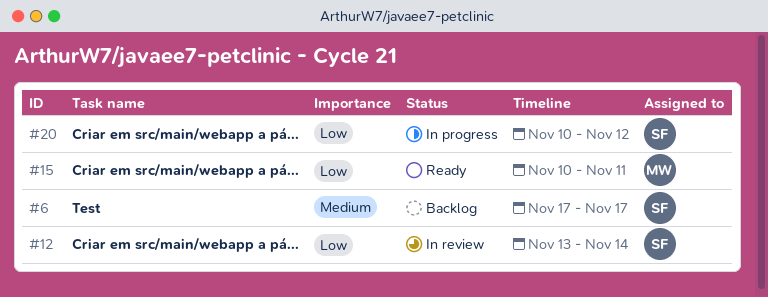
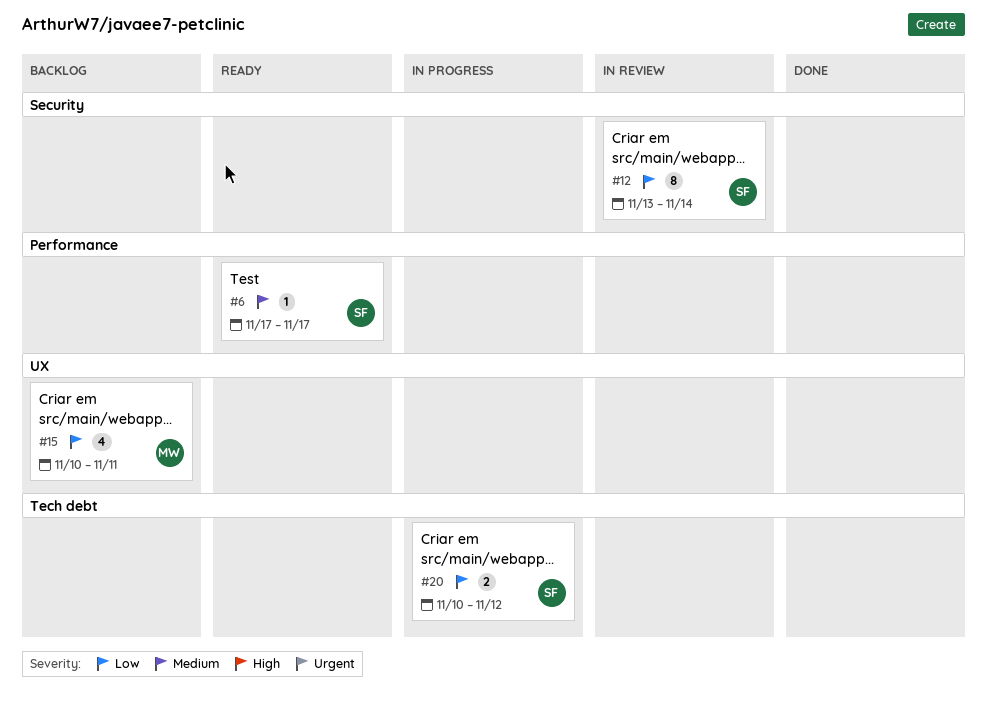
#6, status: Backlog -> Ready
#15, status: Ready -> Backlog

